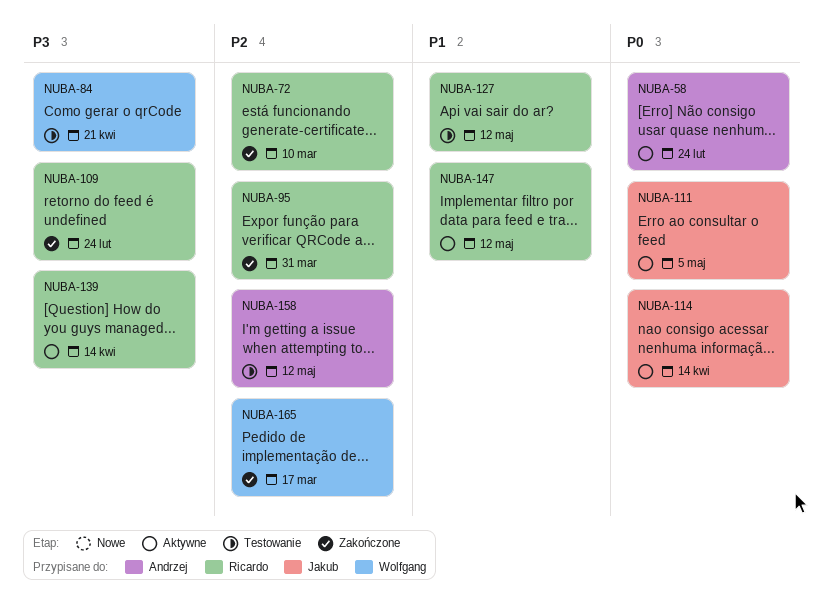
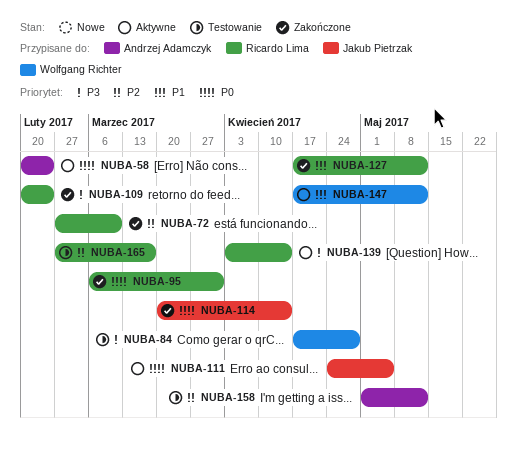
NUBA-84, due: Apr 21 -> Apr 28
NUBA-95, priority: P2 -> P0
NUBA-114, status: Aktywne -> Zakończone
NUBA-127, status: Testowanie -> Zakończone
NUBA-147, owner: Ricardo Lima -> Wolfgang Richter
NUBA-165, status: Zakończone -> Testowanie
NUBA-165, owner: Wolfgang Richter -> Ricardo Lima

